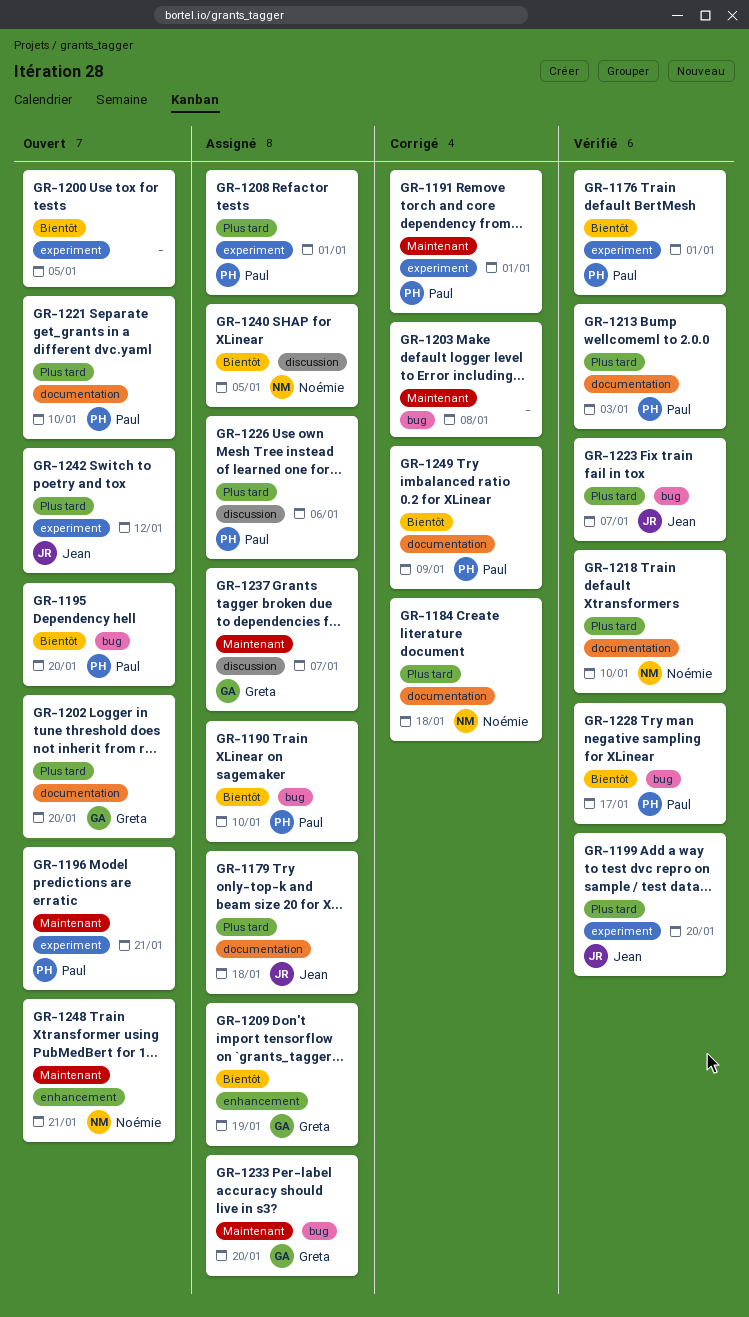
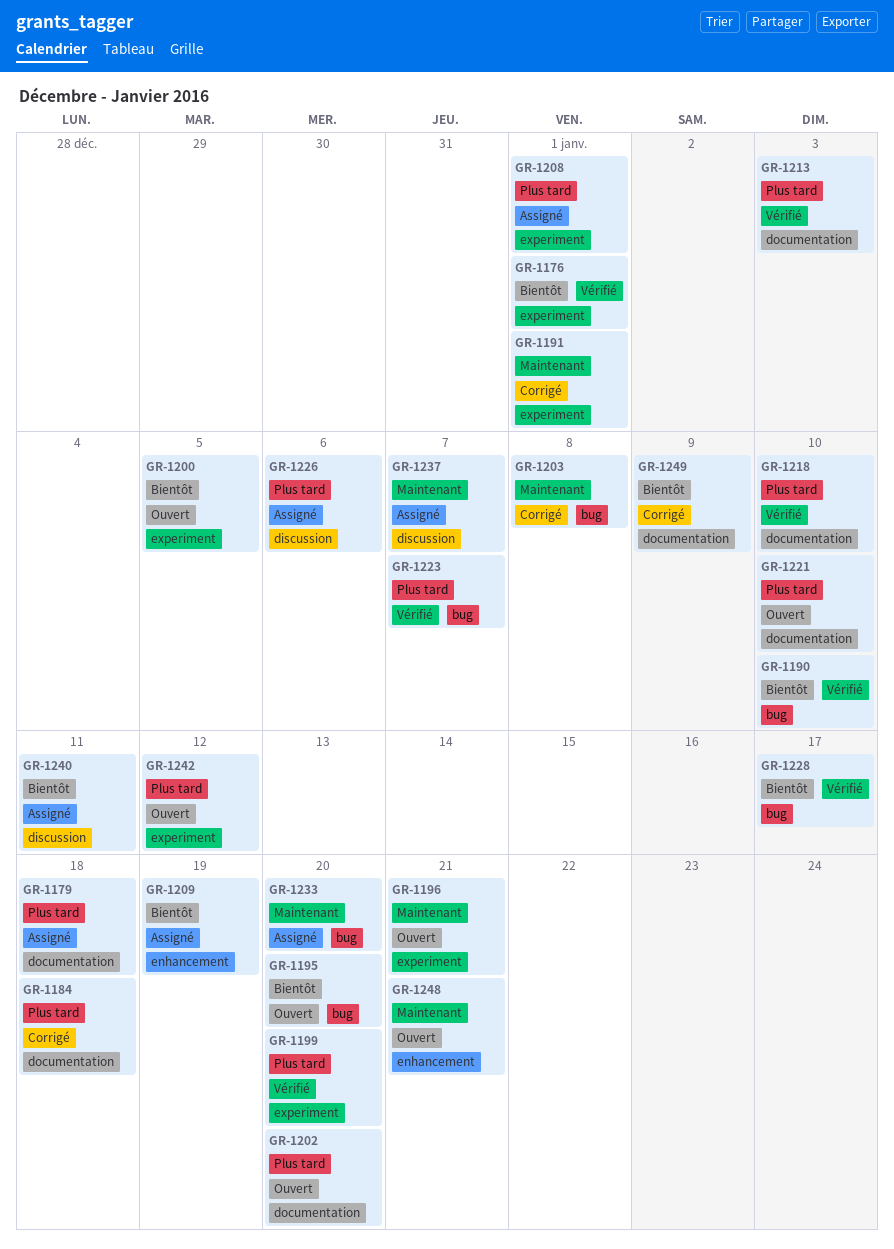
GR-1190, status: Assigné -> Vérifié
GR-1240, due: Jan 5 -> Jan 11

